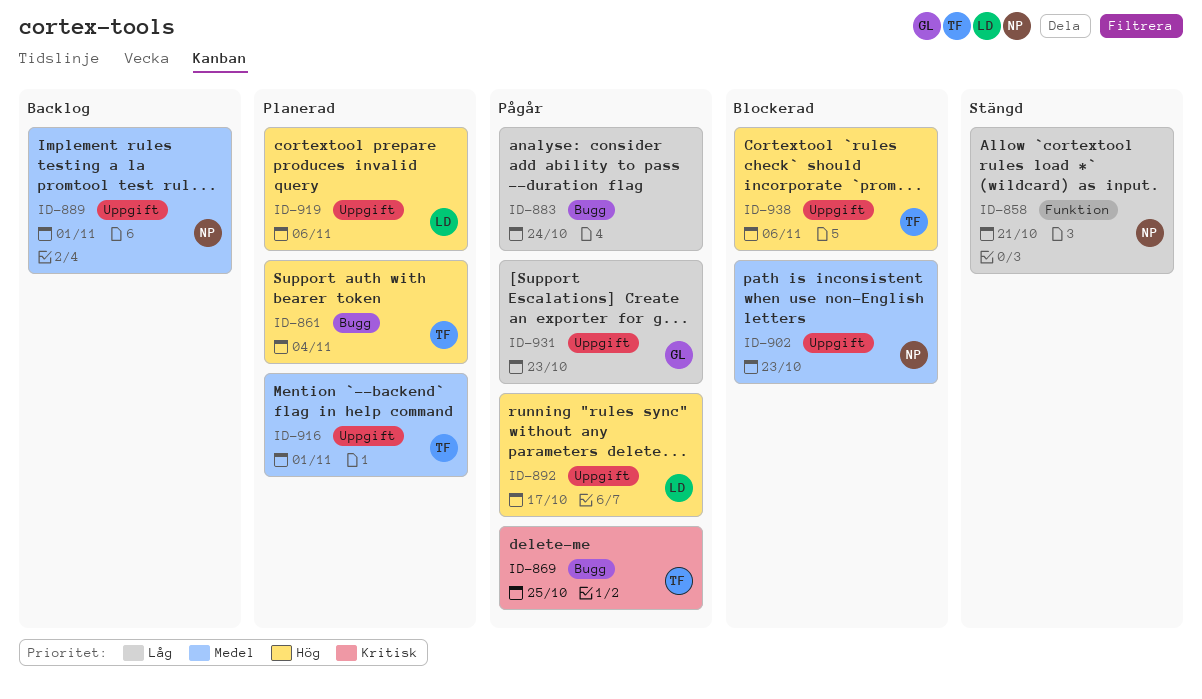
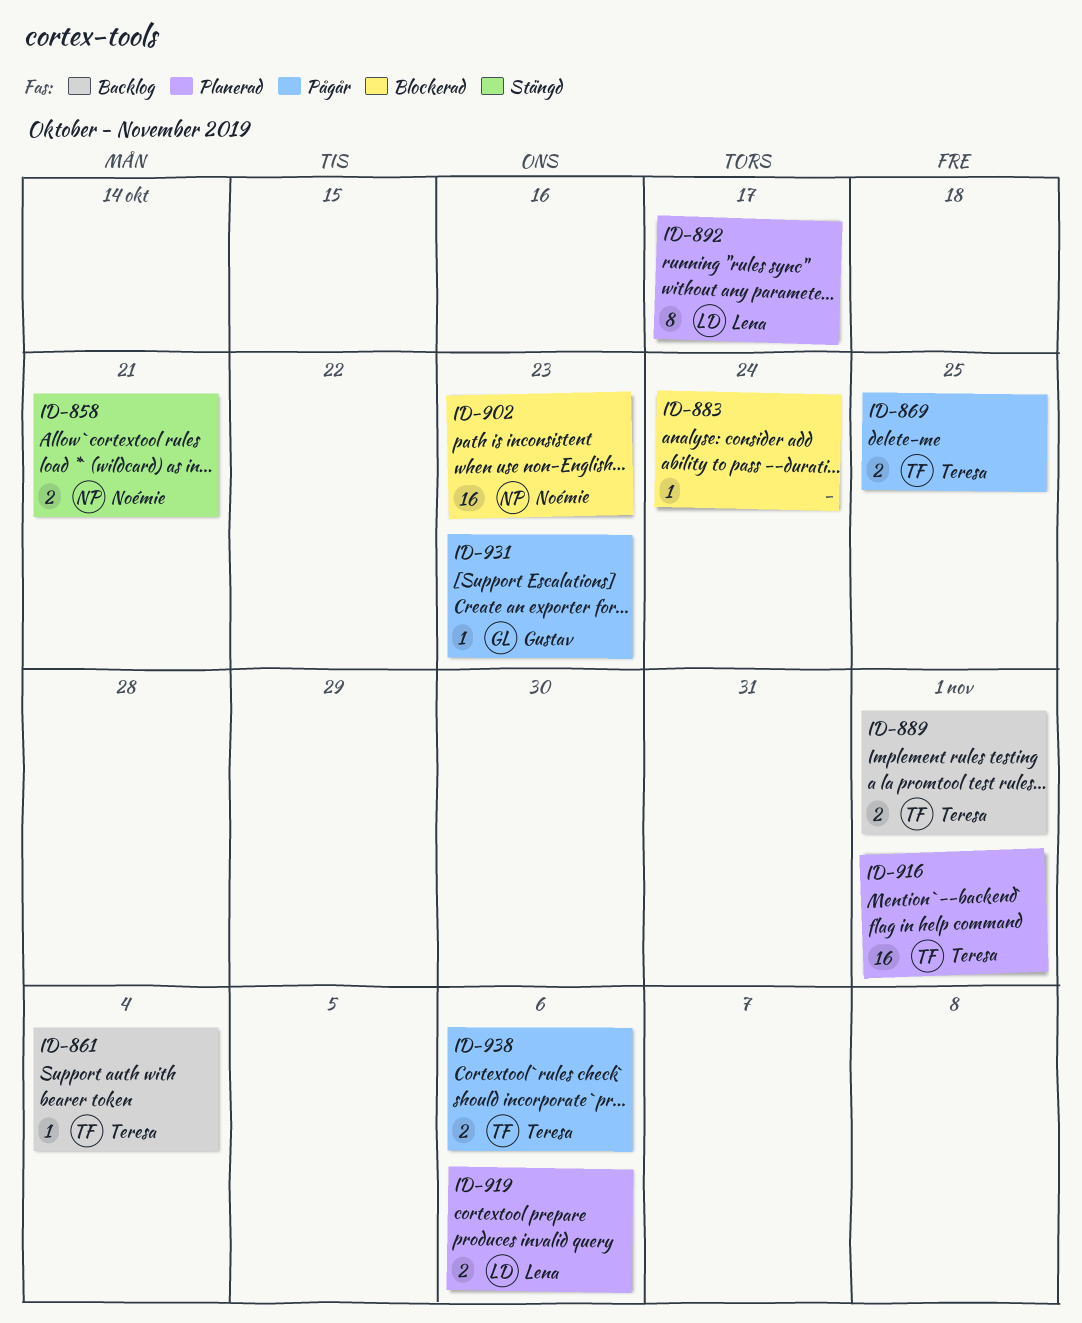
ID-861, status: Planerad -> Backlog
ID-883, status: Pågår -> Blockerad
ID-889, owner: Noémie -> Teresa
ID-892, status: Pågår -> Planerad
ID-938, status: Blockerad -> Pågår

